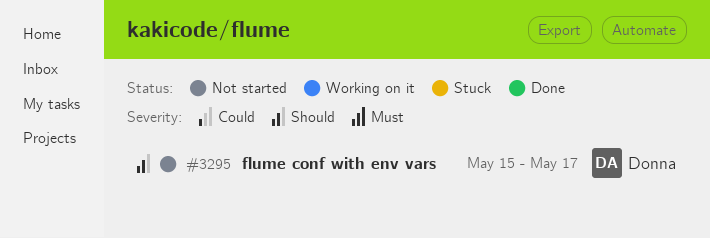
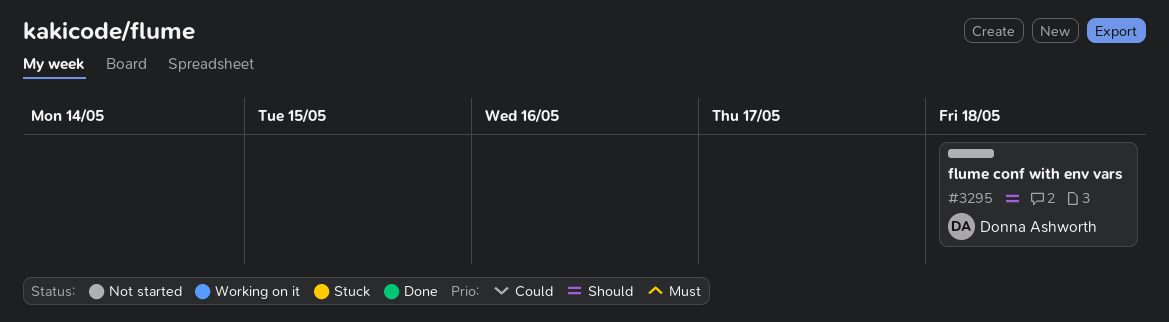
#3295, due: May 17 -> May 18

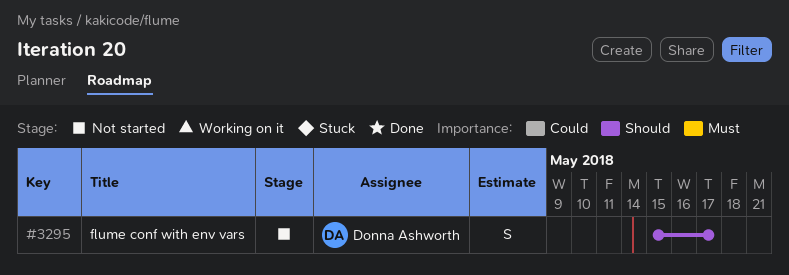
#3295, due: May 18 -> May 17

